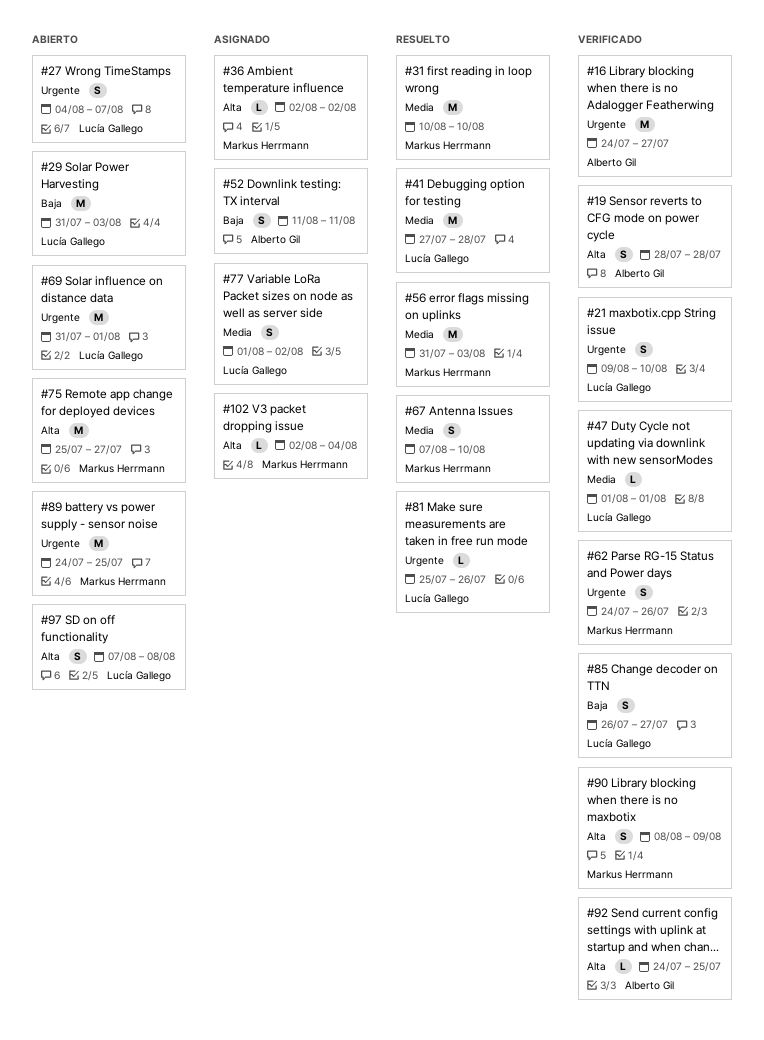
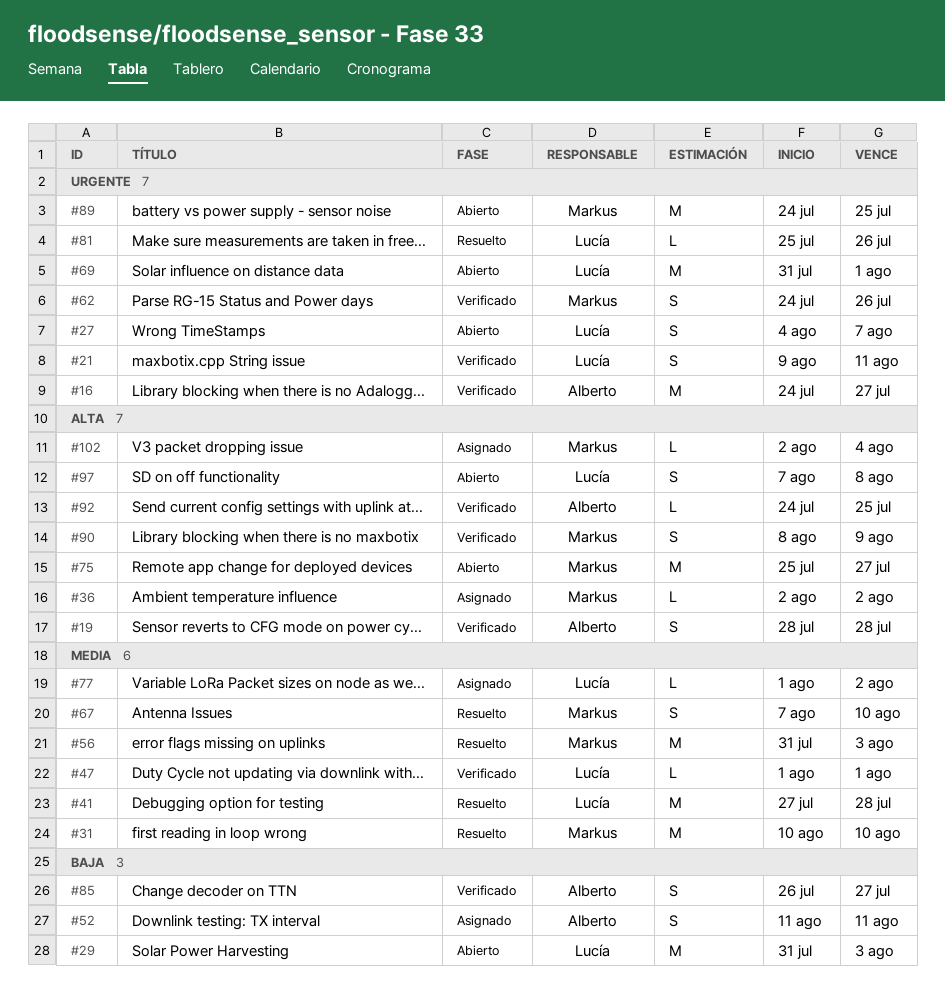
#21, due: Aug 10 -> Aug 11
#77, estimate: S -> L
#85, owner: Lucía Gallego -> Alberto Gil

